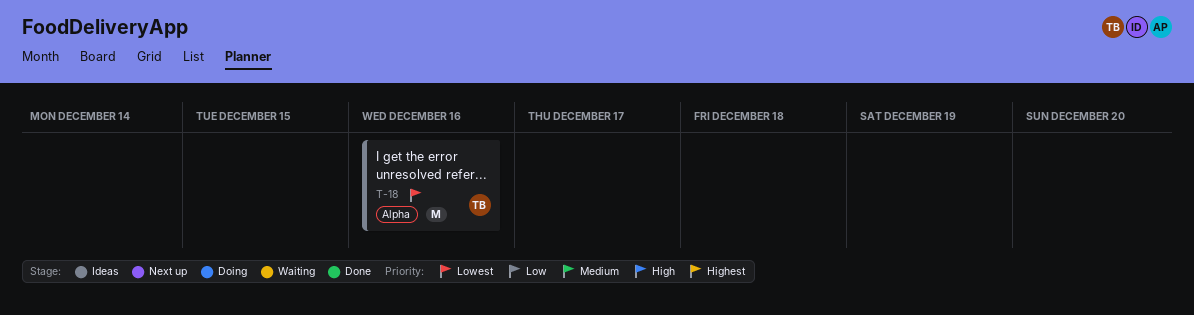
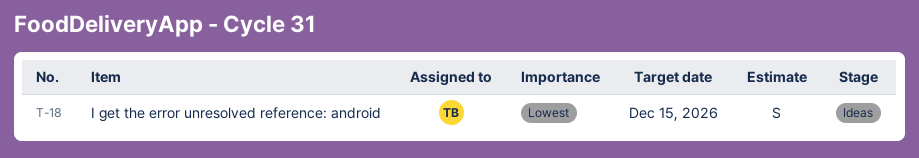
T-18, estimate: M -> S
T-18, due: Dec 16 -> Dec 15

